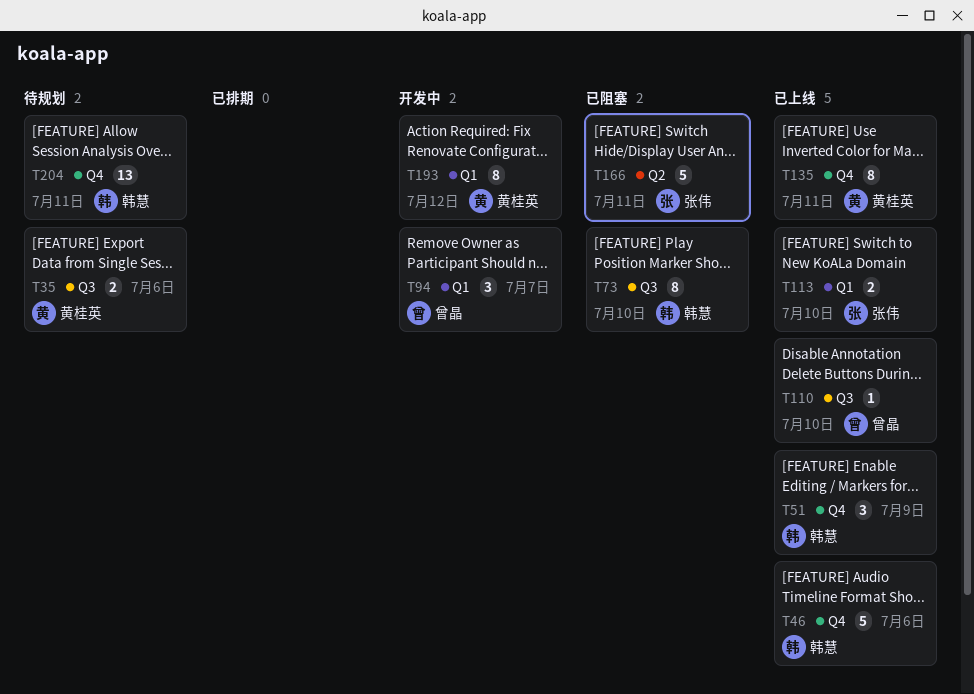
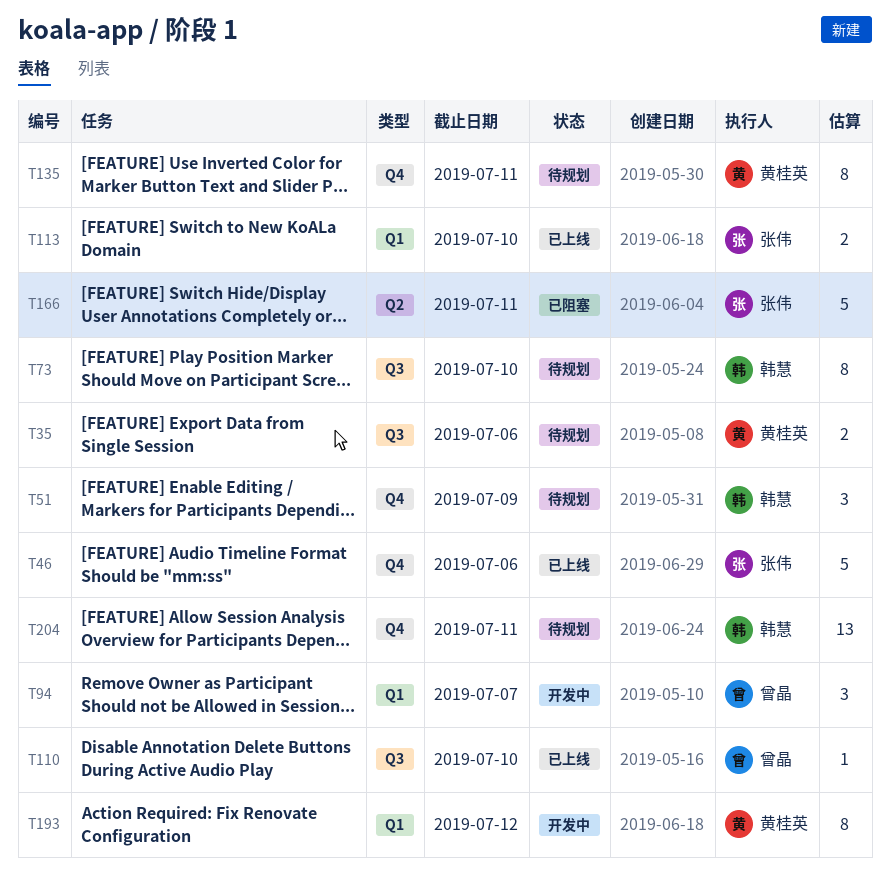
T46, owner: 韩慧 -> 张伟
T51, status: 已上线 -> 待规划
T73, status: 已阻塞 -> 待规划
T135, status: 已上线 -> 待规划

